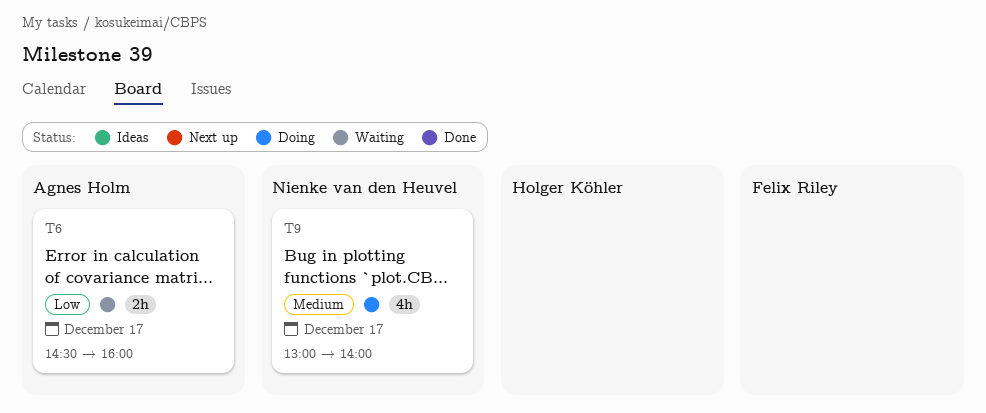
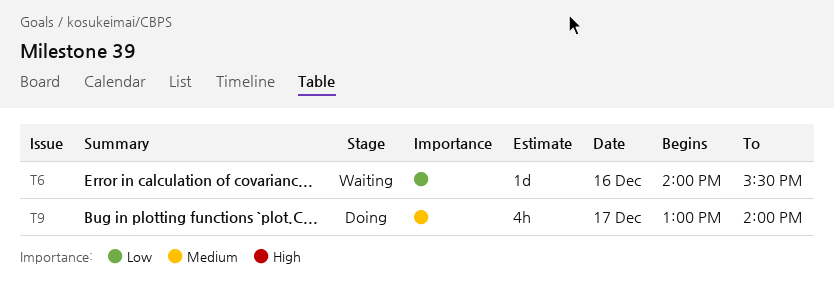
T6, estimate: 2h -> 1d
T6, day: Dec 17 -> Dec 16
T6, begins: 14:30 -> 14:00
T6, ends: 16:00 -> 15:30

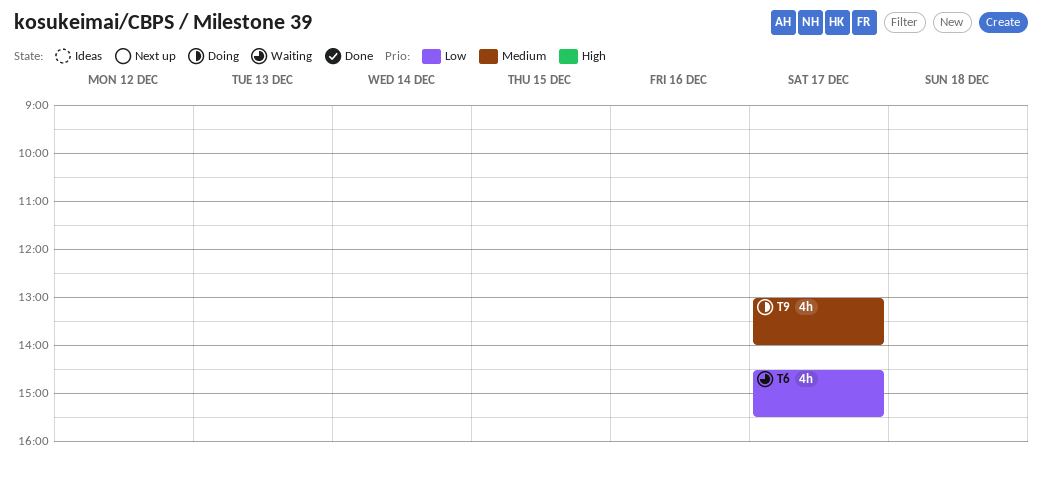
T6, estimate: 1d -> 4h
T6, day: Dec 16 -> Dec 17
T6, begins: 14:00 -> 14:30

